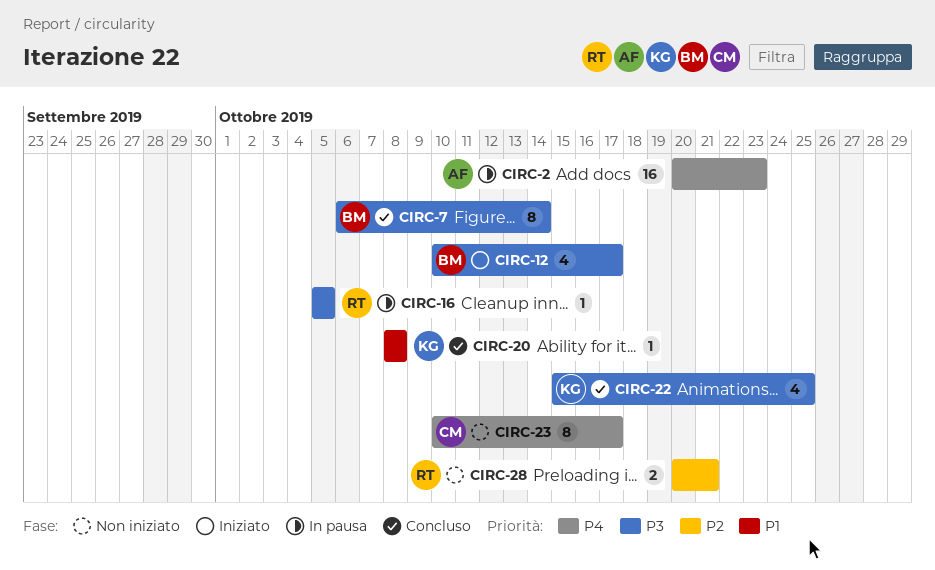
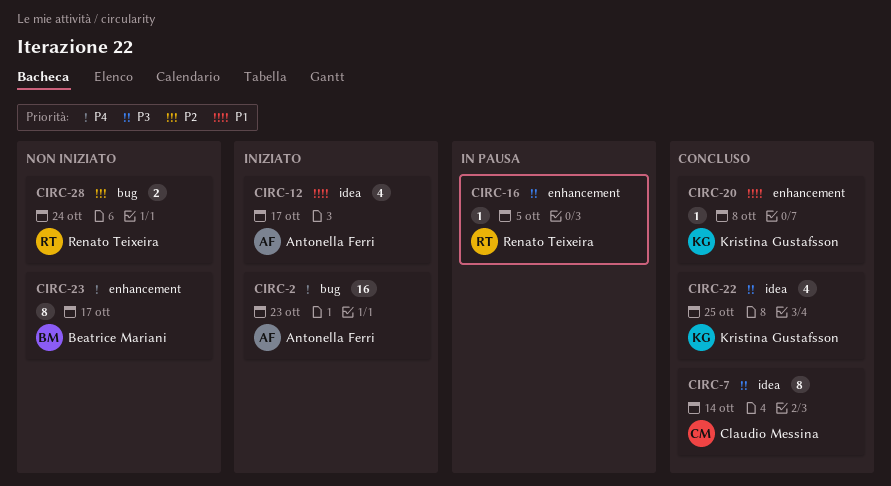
CIRC-2, status: In pausa -> Iniziato
CIRC-7, owner: Beatrice Mariani -> Claudio Messina
CIRC-12, owner: Beatrice Mariani -> Antonella Ferri
CIRC-12, priority: P3 -> P1
CIRC-23, owner: Claudio Messina -> Beatrice Mariani
CIRC-28, due: Oct 21 -> Oct 24

